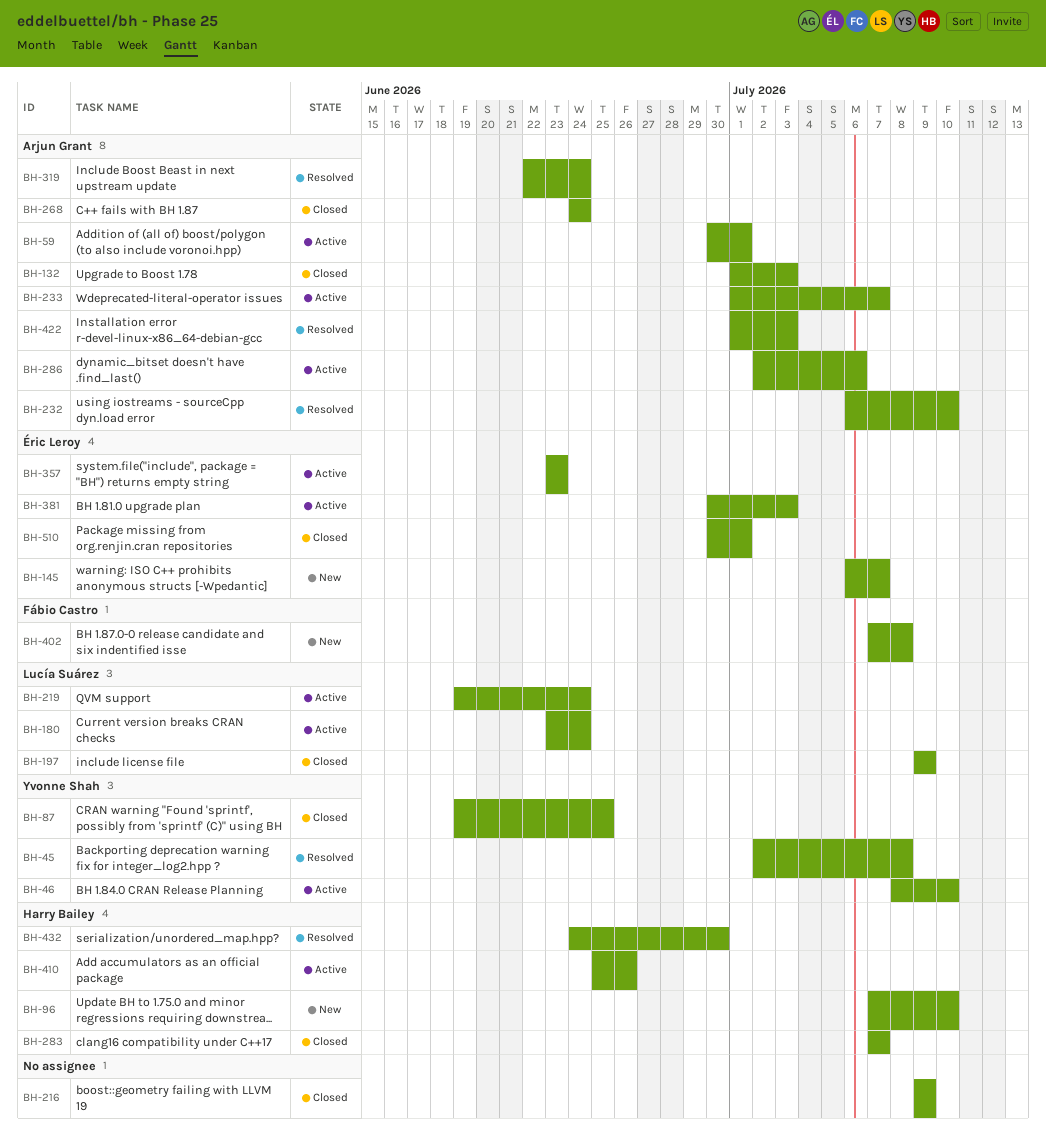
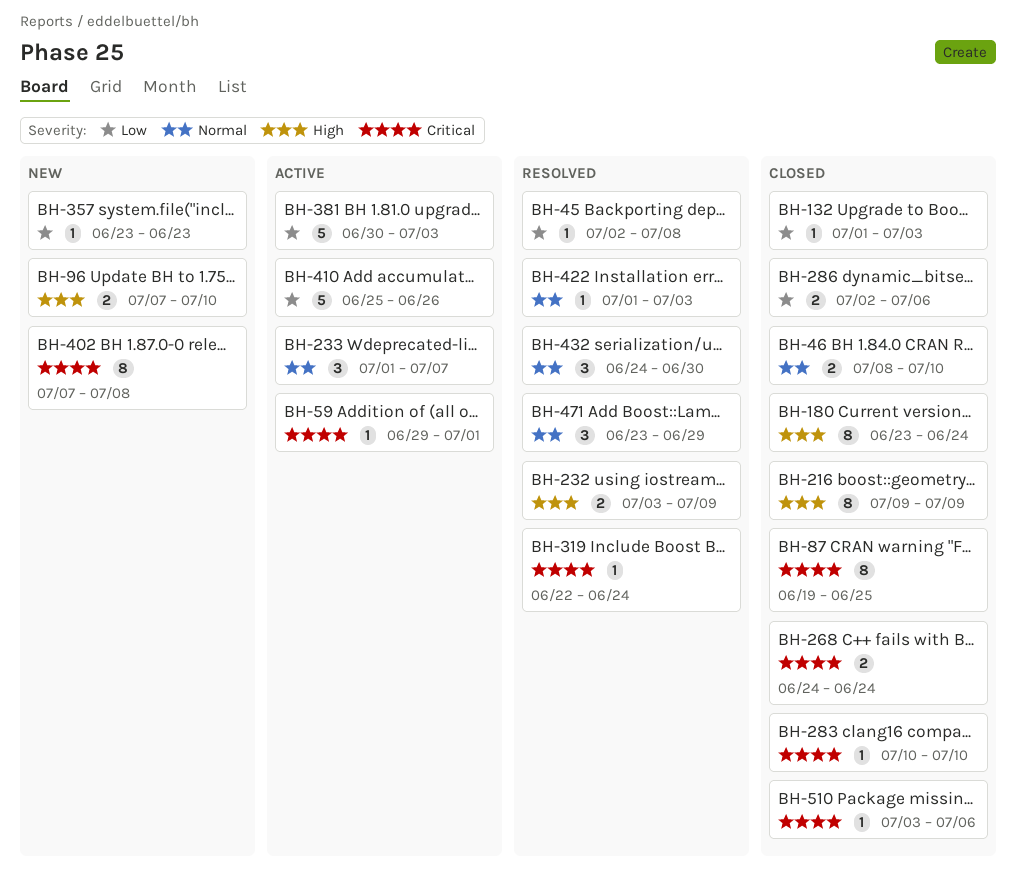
BH-46, status: Active -> Closed
BH-59, start: Jun 30 -> Jun 29
BH-145: present -> none
BH-180, status: Active -> Closed
BH-197: present -> none
BH-219: present -> none
BH-232, start: Jul 6 -> Jul 3
BH-232, due: Jul 10 -> Jul 9
BH-283, start: Jul 7 -> Jul 10
BH-283, due: Jul 7 -> Jul 10
BH-286, status: Active -> Closed
BH-357, status: Active -> New
BH-471: none -> present
BH-510, start: Jun 30 -> Jul 3
BH-510, due: Jul 1 -> Jul 6

